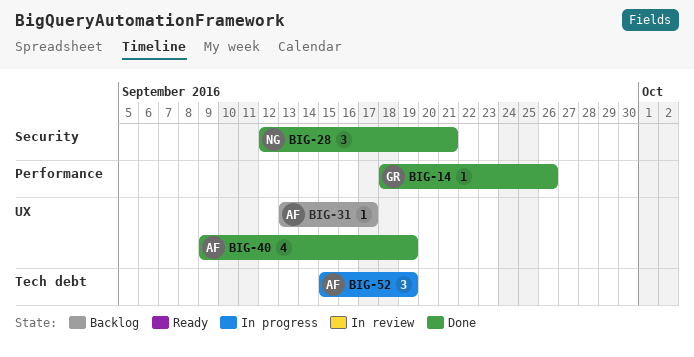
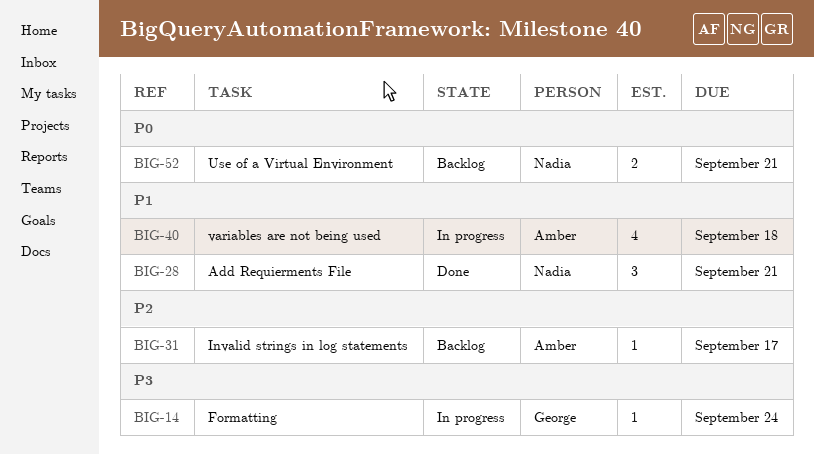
BIG-14, status: Done -> In progress
BIG-14, due: Sep 26 -> Sep 24
BIG-40, status: Done -> In progress
BIG-40, due: Sep 19 -> Sep 18
BIG-52, status: In progress -> Backlog
BIG-52, owner: Amber -> Nadia
BIG-52, estimate: 3 -> 2
BIG-52, due: Sep 19 -> Sep 21

